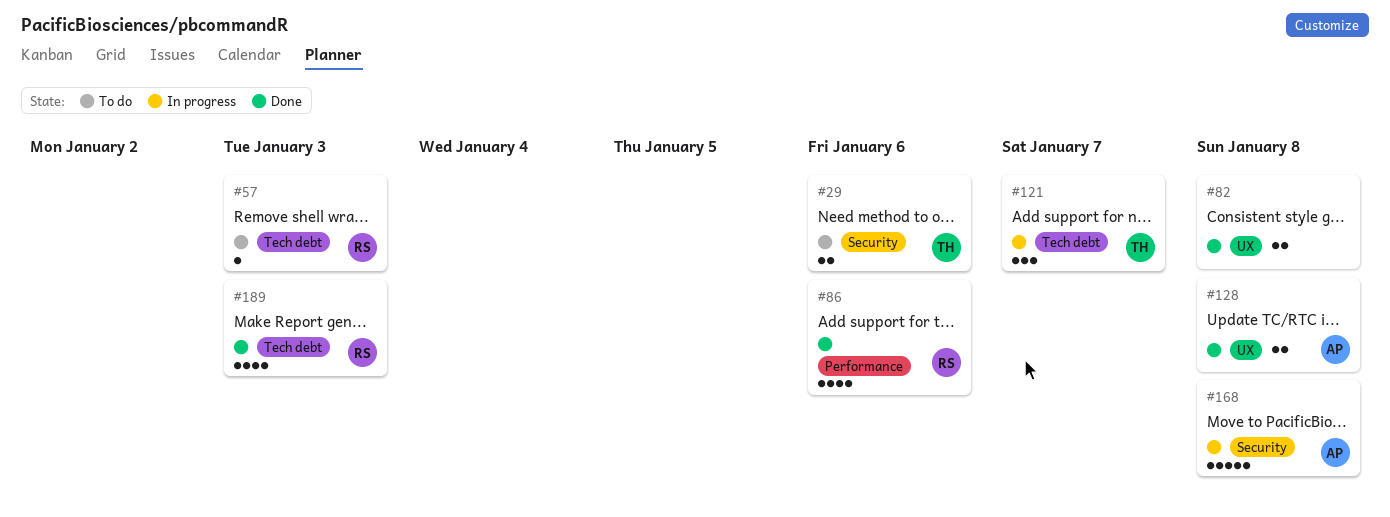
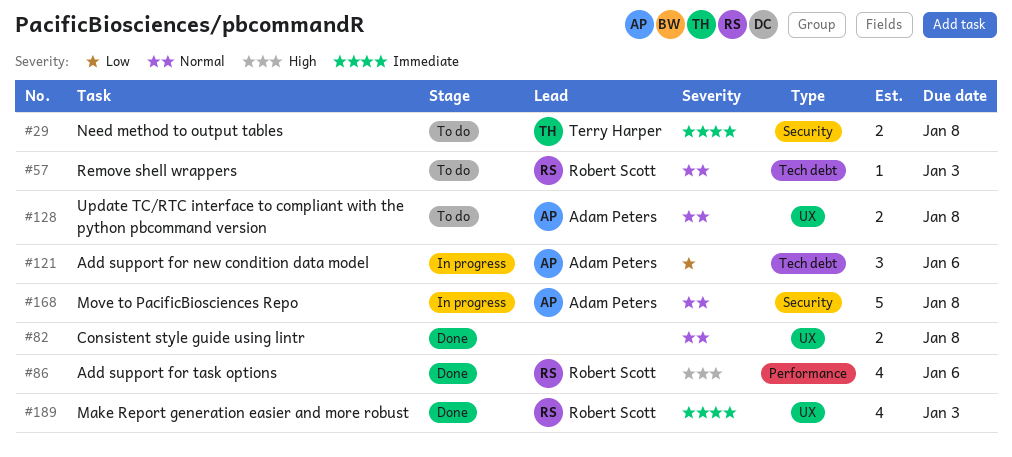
#29, due: Jan 6 -> Jan 8
#121, owner: Terry Harper -> Adam Peters
#121, due: Jan 7 -> Jan 6
#128, status: Done -> To do
#189, label: Tech debt -> UX

